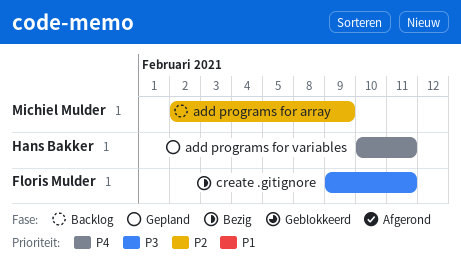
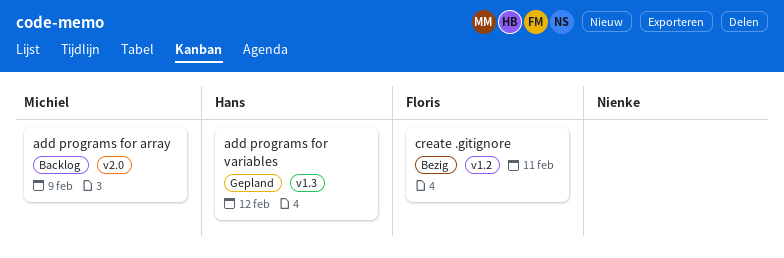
add programs for variables, due: Feb 11 -> Feb 12

